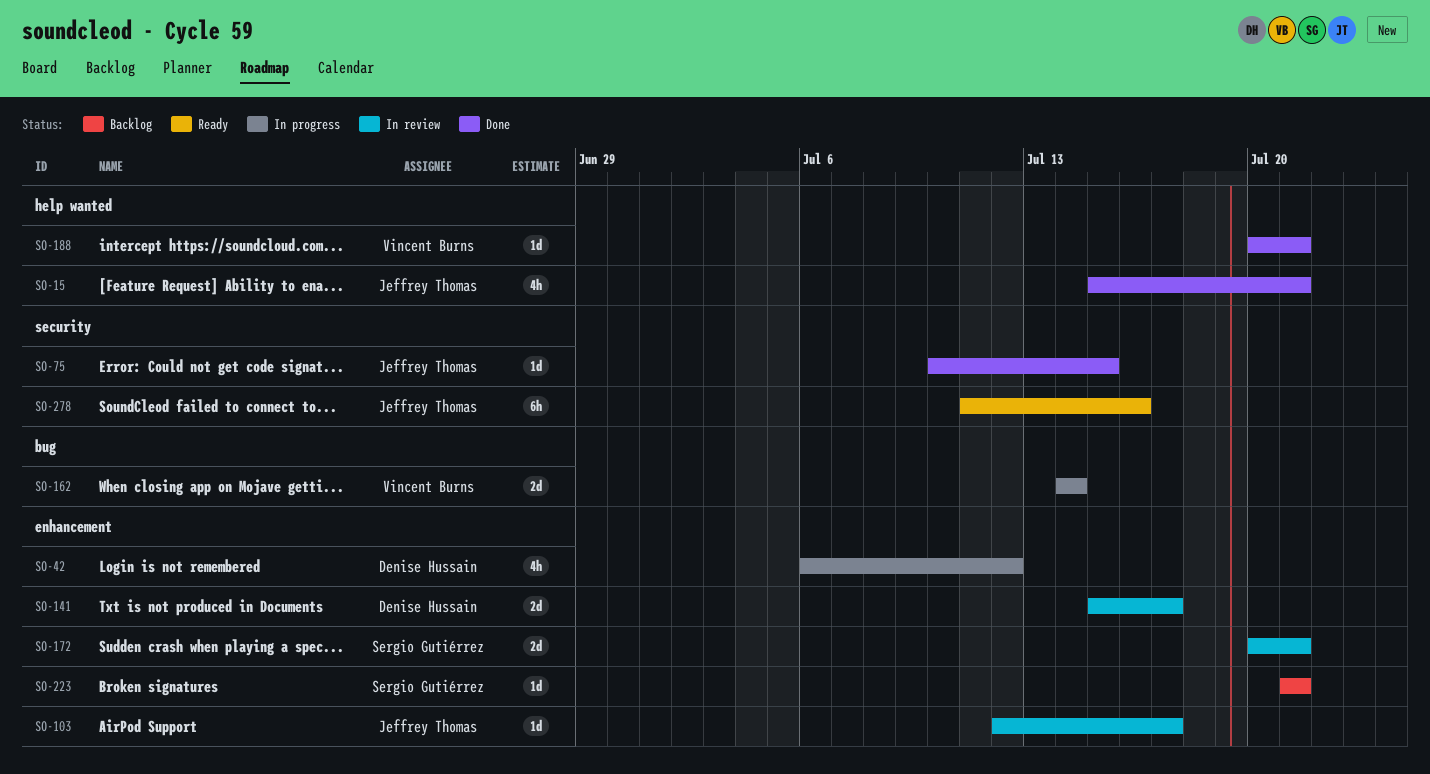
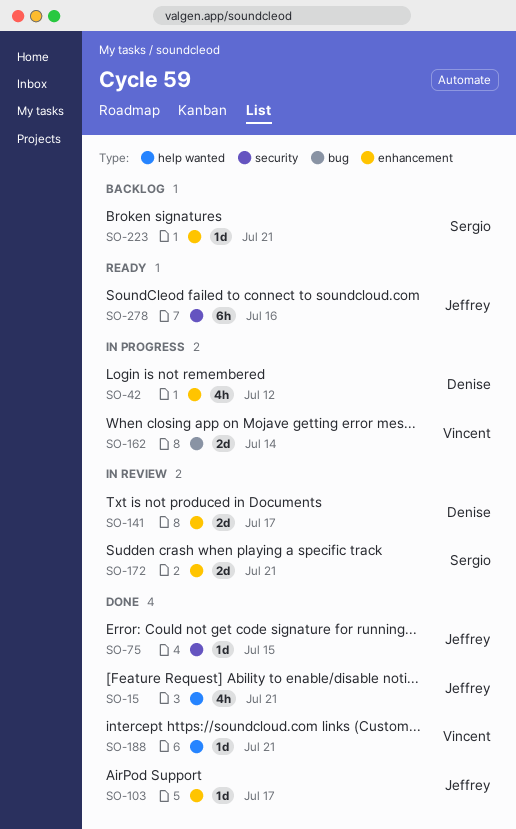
SO-103, status: In review -> Done

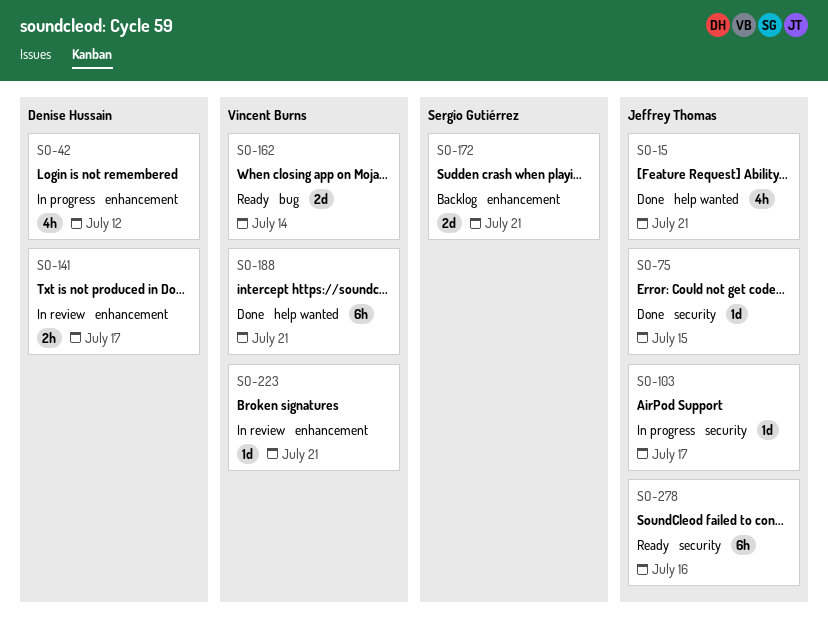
SO-103, status: Done -> In progress
SO-103, label: enhancement -> security
SO-141, estimate: 2d -> 2h
SO-162, status: In progress -> Ready
SO-172, status: In review -> Backlog
SO-188, estimate: 1d -> 6h
SO-223, status: Backlog -> In review
SO-223, owner: Sergio Gutiérrez -> Vincent Burns

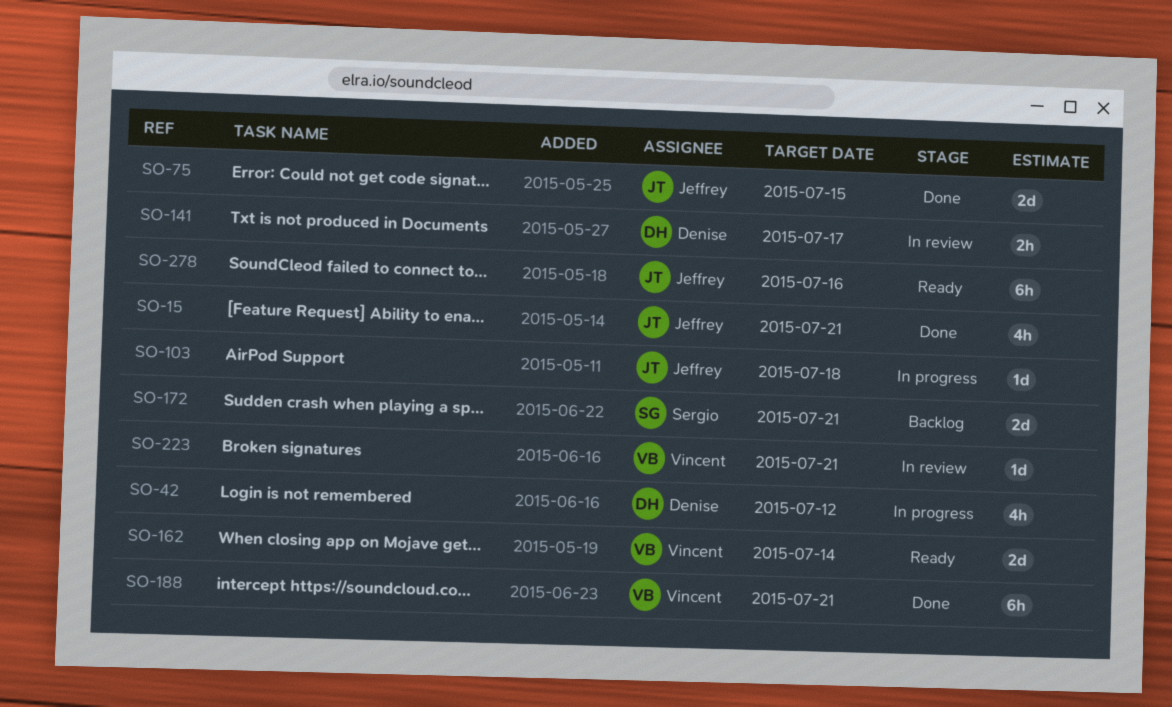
SO-75, estimate: 1d -> 2d
SO-103, due: Jul 17 -> Jul 18

